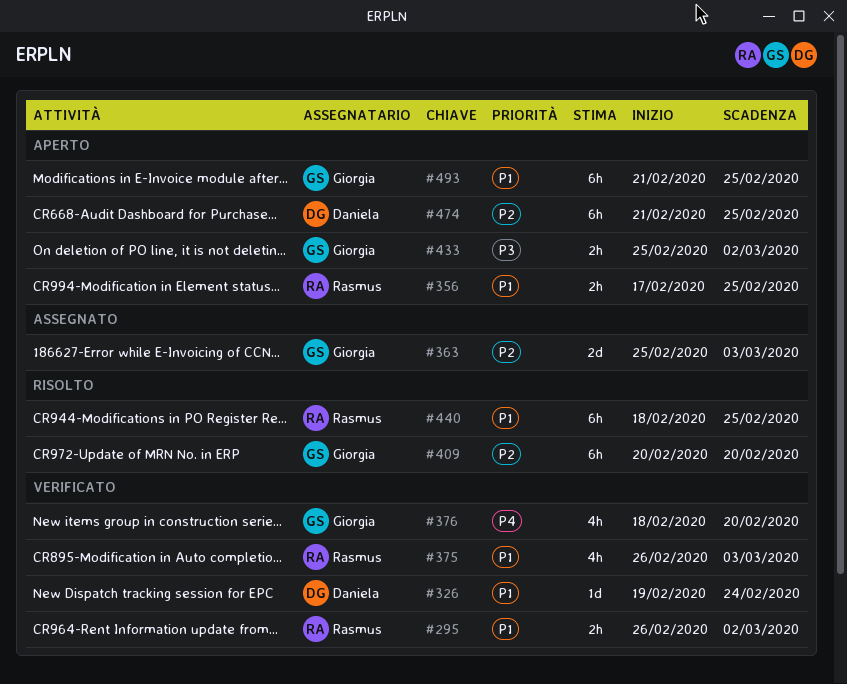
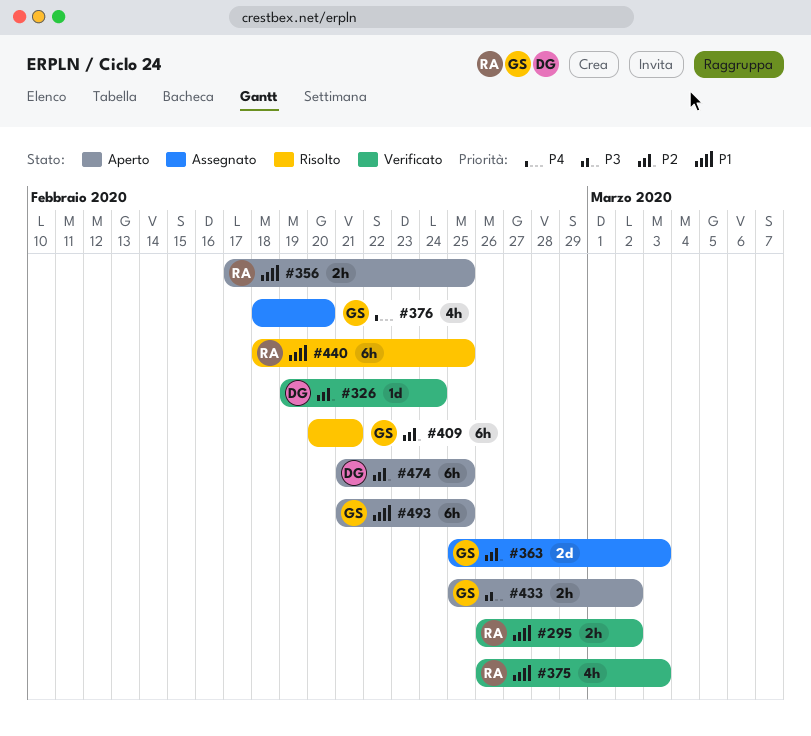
#326, priority: P1 -> P2
#376, status: Verificato -> Assegnato
#409, due: Feb 20 -> Feb 21

